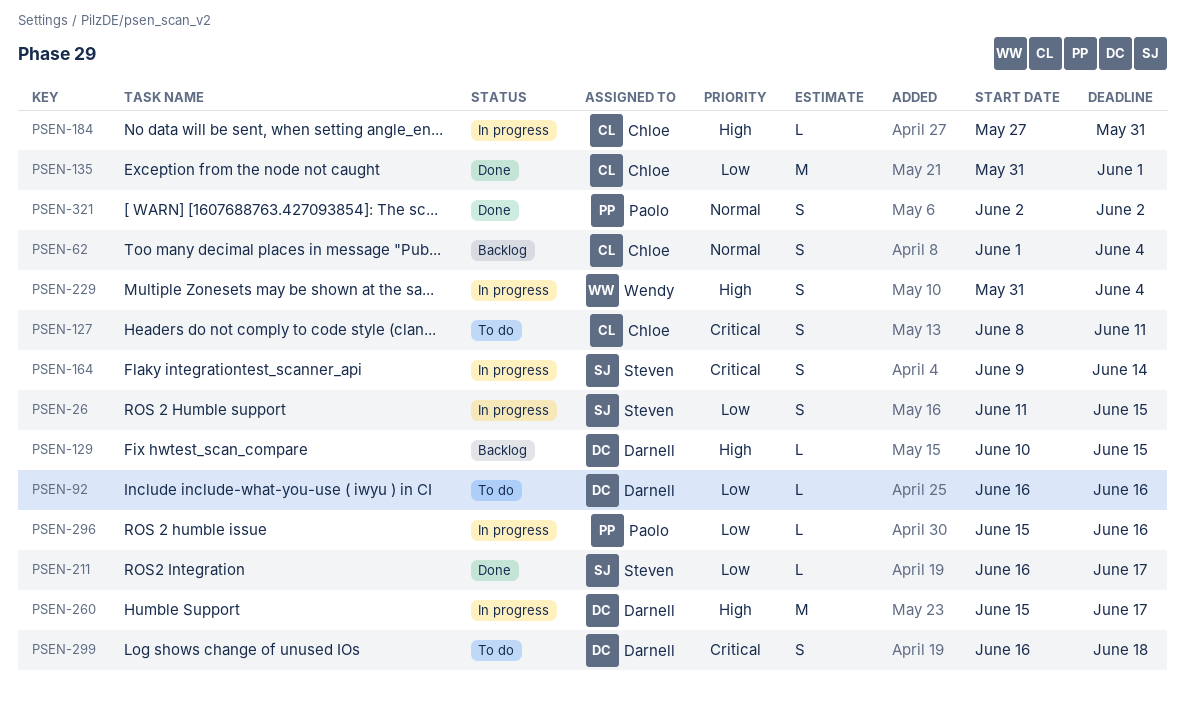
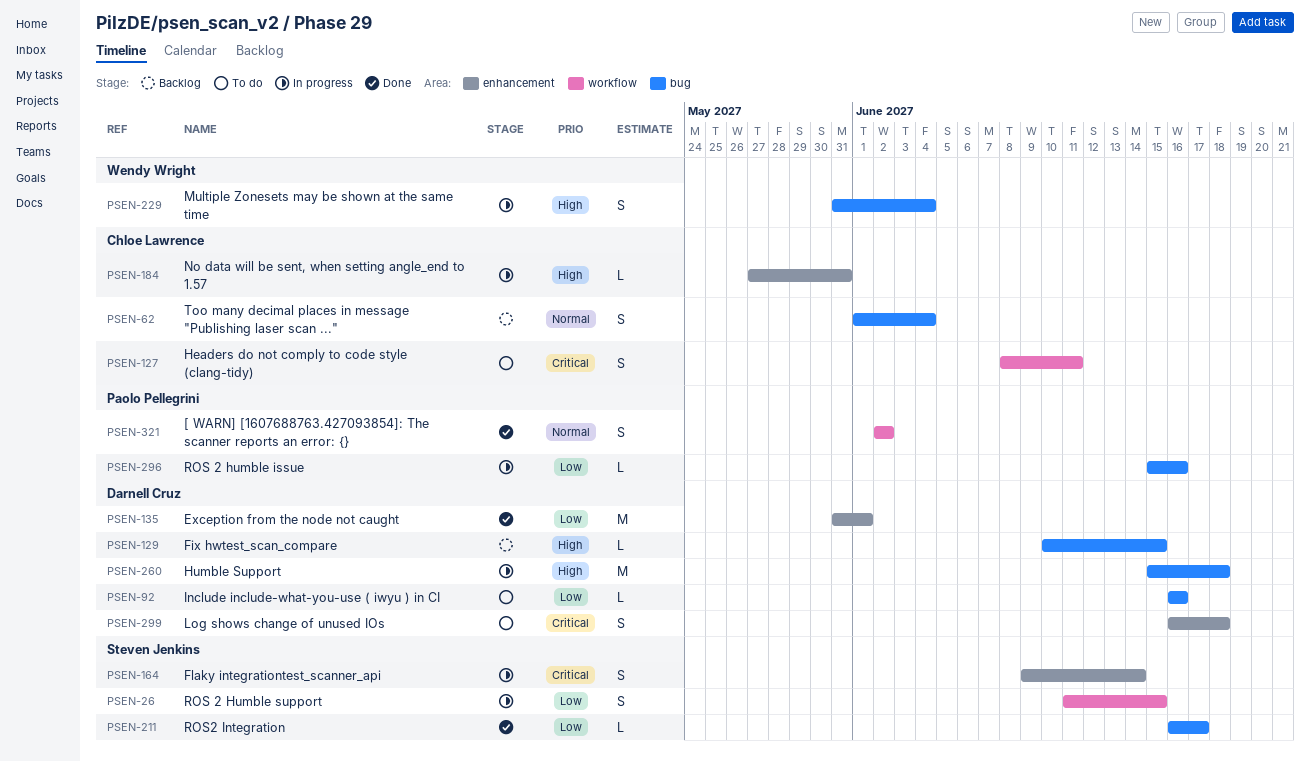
PSEN-135, owner: Chloe Lawrence -> Darnell Cruz
PSEN-260, due: Jun 17 -> Jun 18

